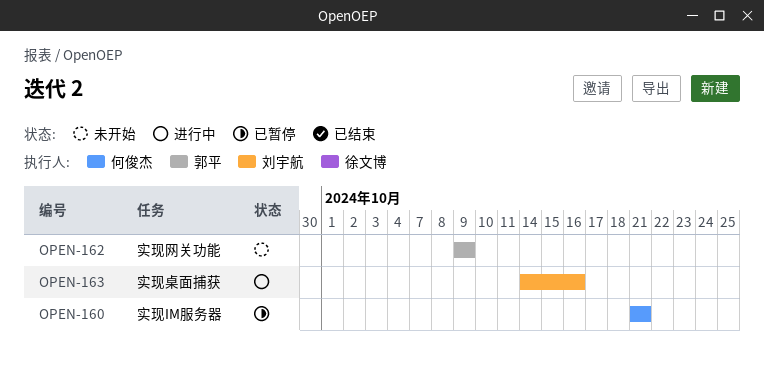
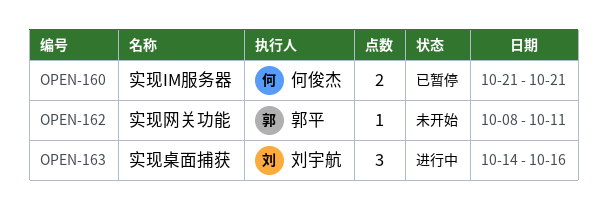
OPEN-162, start: Oct 9 -> Oct 8
OPEN-162, due: Oct 9 -> Oct 11

